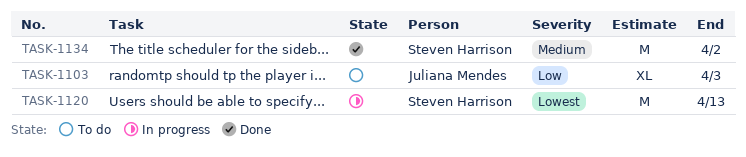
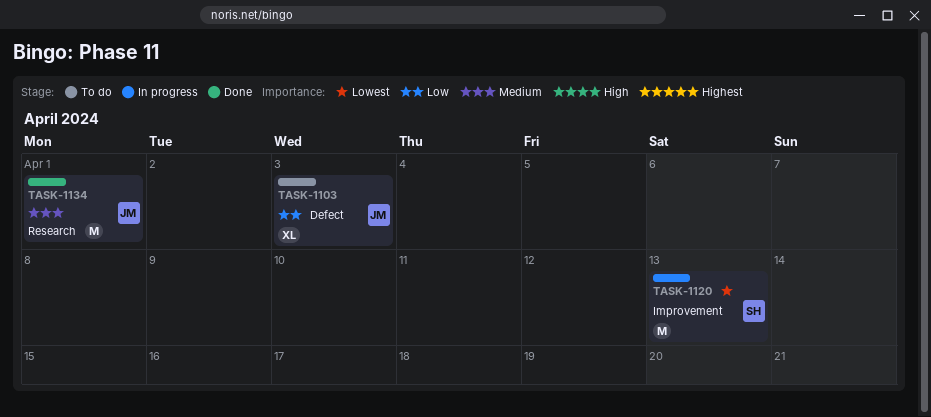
TASK-1134, owner: Steven Harrison -> Juliana Mendes
TASK-1134, due: Apr 2 -> Apr 1

